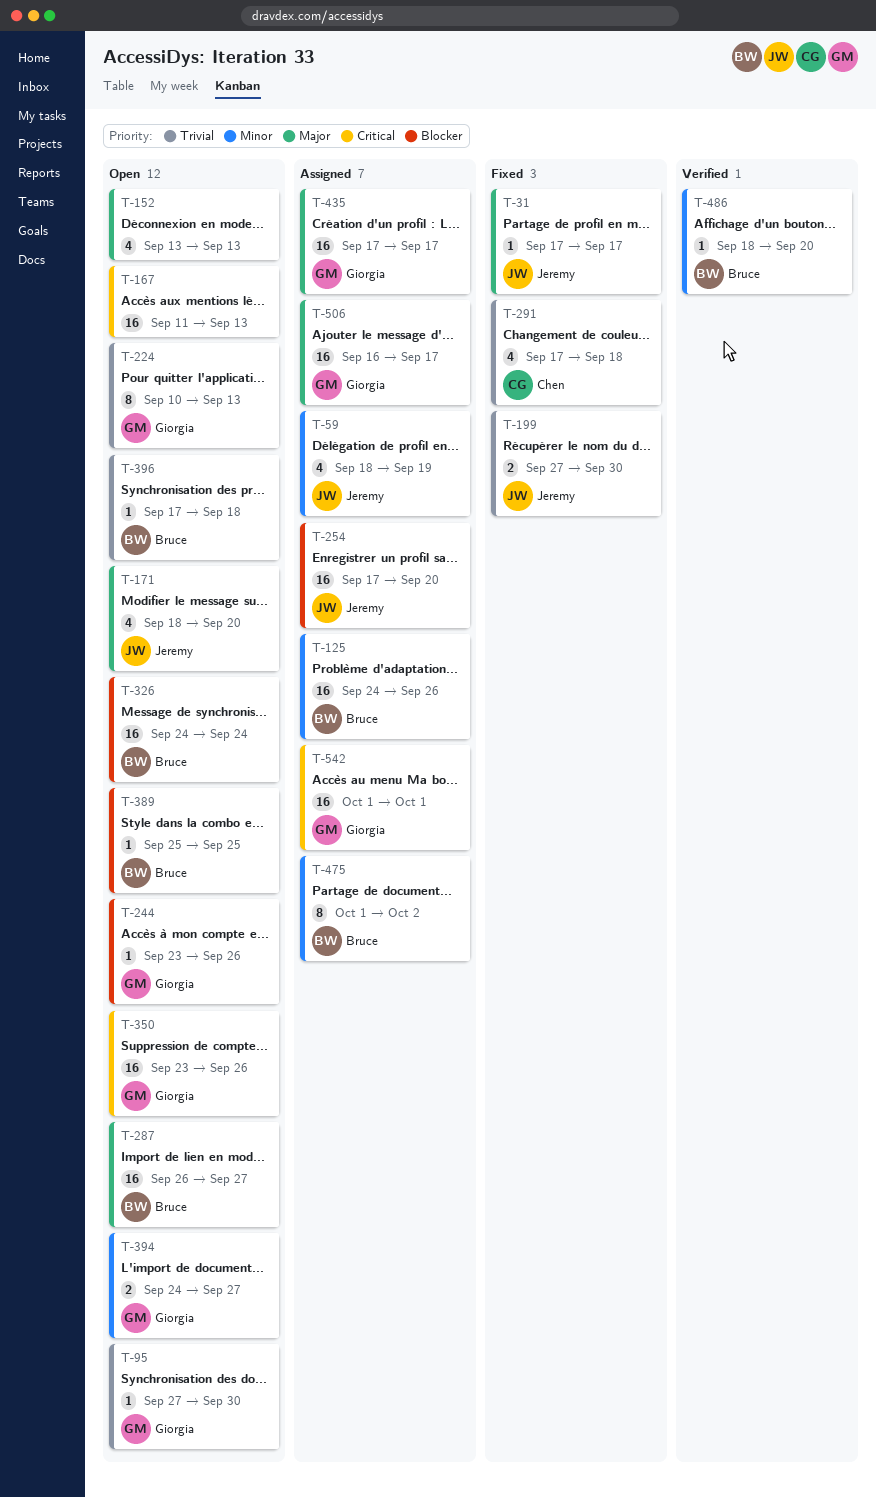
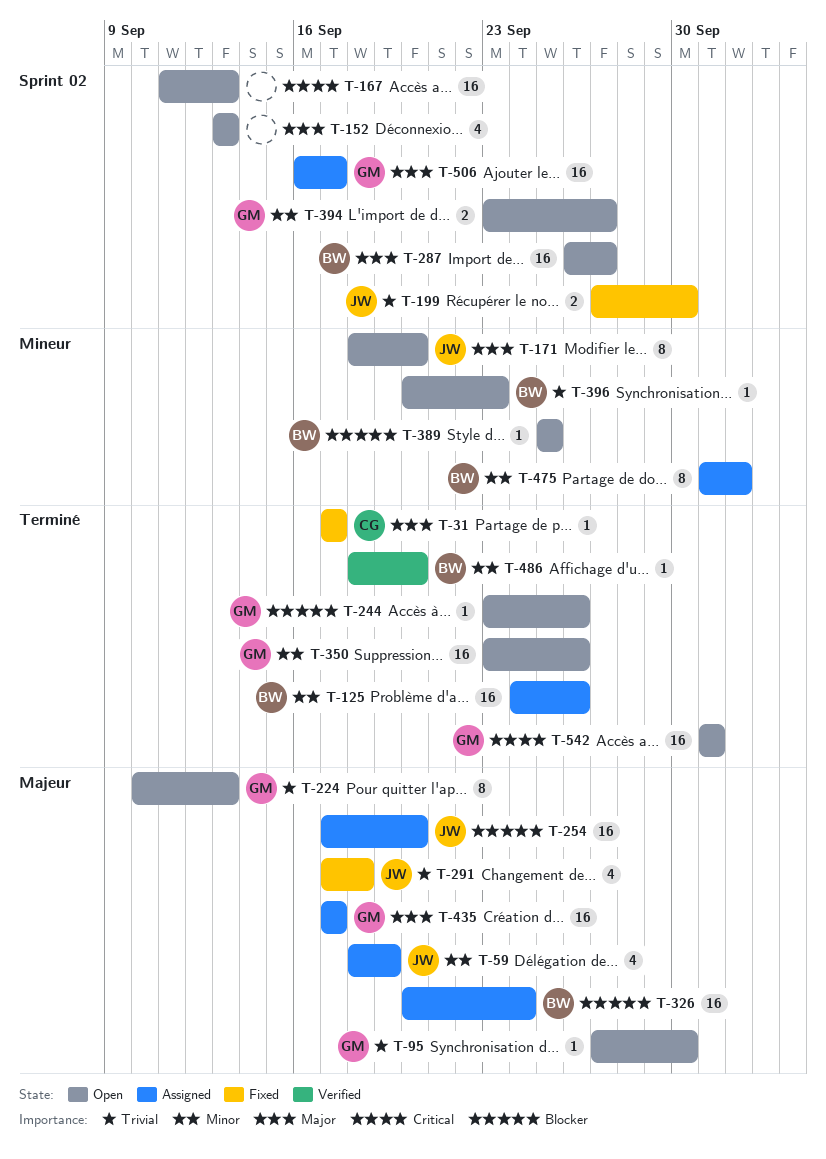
T-31, owner: Jeremy -> Chen
T-171, estimate: 4 -> 8
T-291, owner: Chen -> Jeremy
T-326, status: Open -> Assigned
T-326, start: Sep 24 -> Sep 20
T-350, priority: Critical -> Minor
T-394, start: Sep 24 -> Sep 23
T-396, start: Sep 17 -> Sep 20
T-396, due: Sep 18 -> Sep 23
T-542, status: Assigned -> Open

